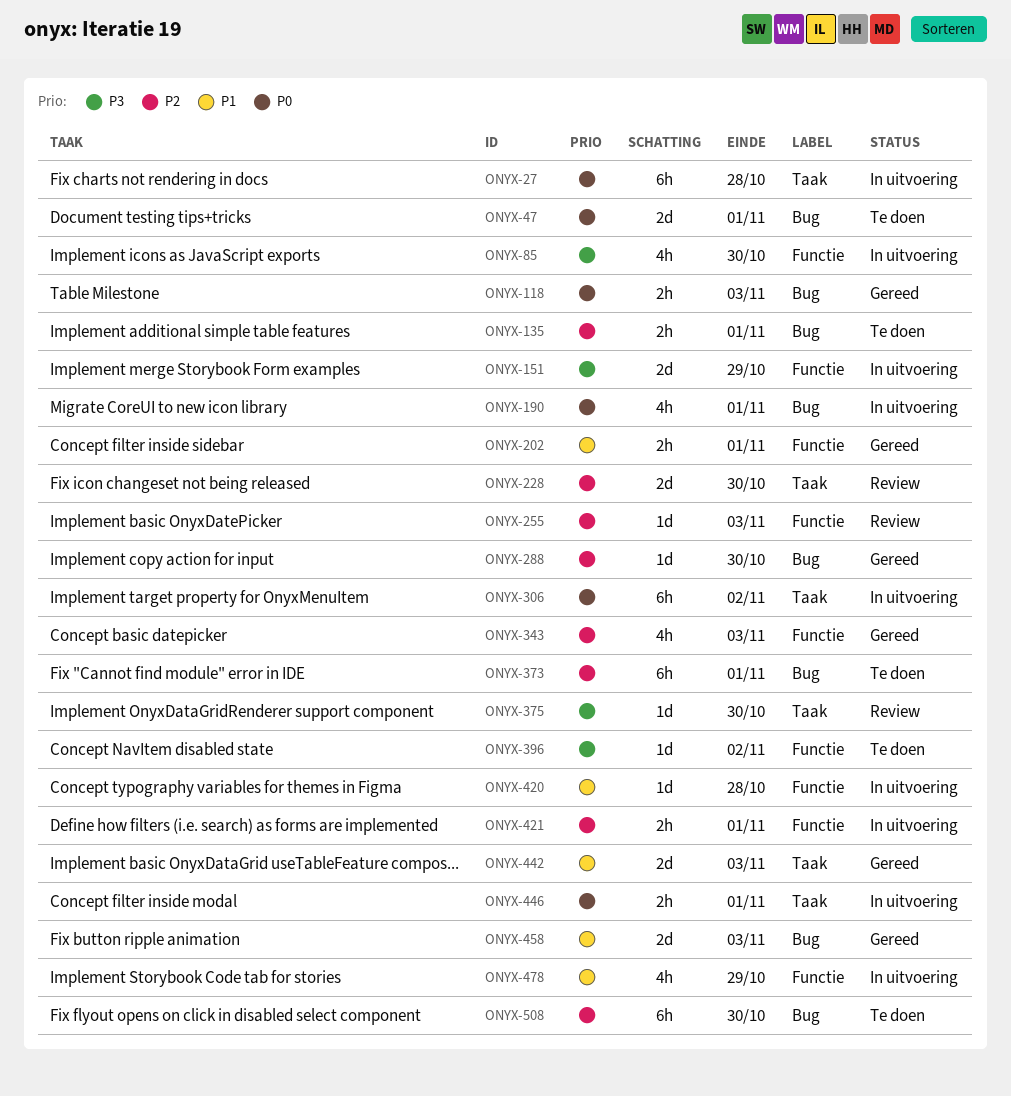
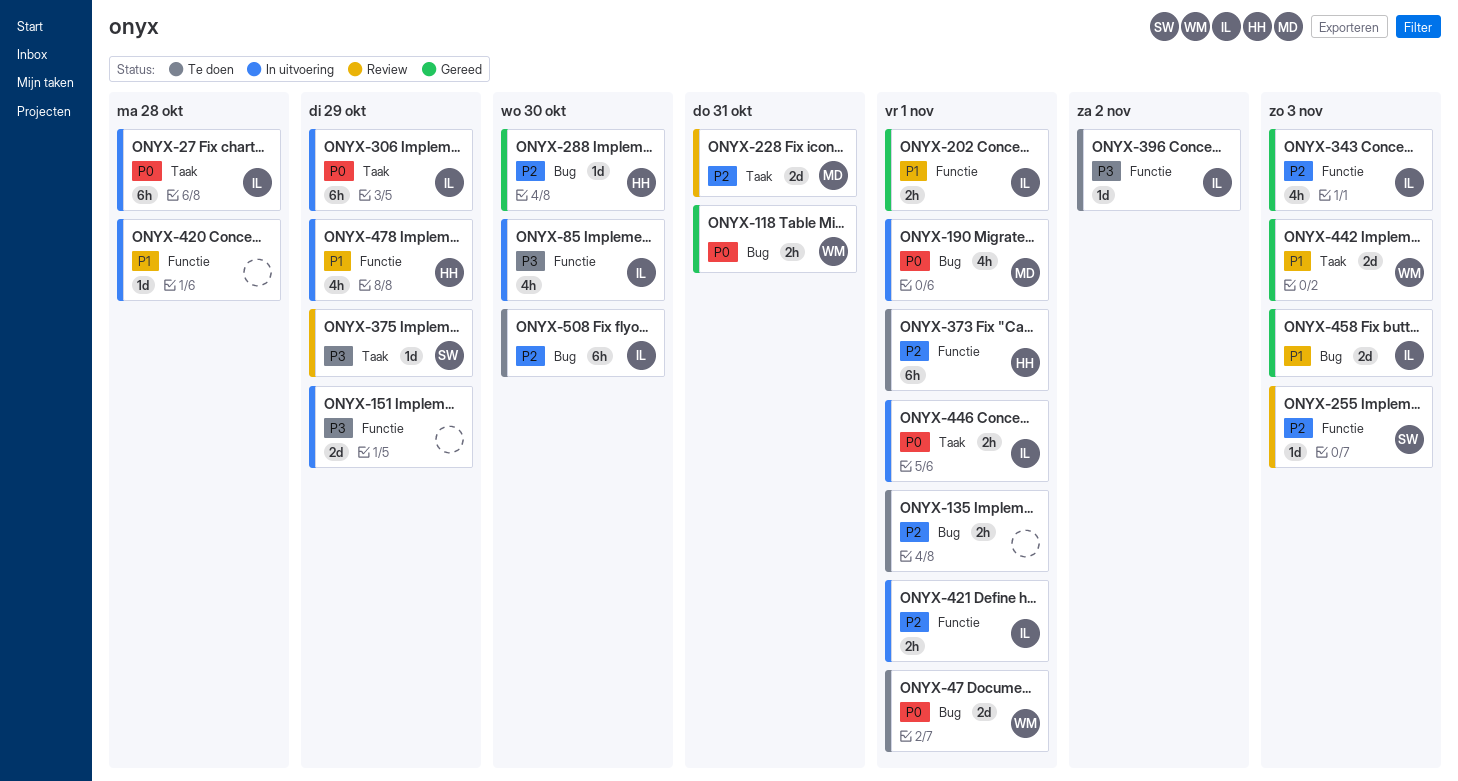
ONYX-118, due: Nov 3 -> Oct 31
ONYX-228, due: Oct 30 -> Oct 31
ONYX-306, due: Nov 2 -> Oct 29
ONYX-373, label: Bug -> Functie
ONYX-375, due: Oct 30 -> Oct 29

